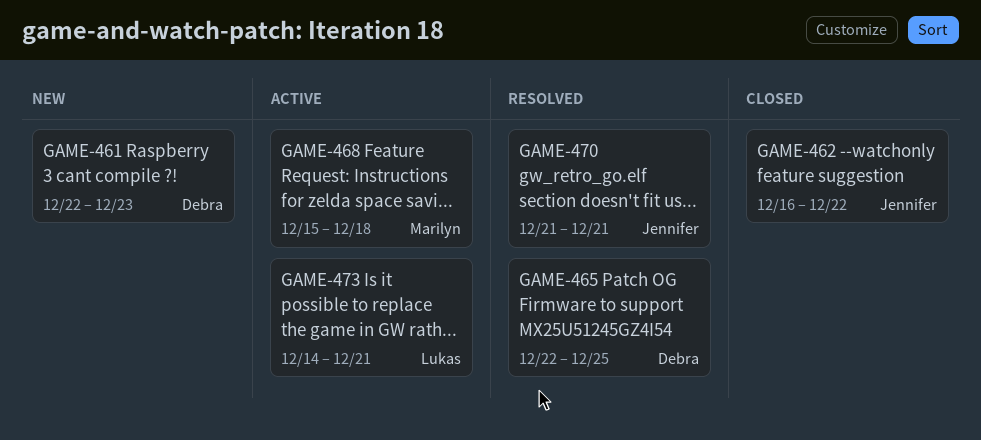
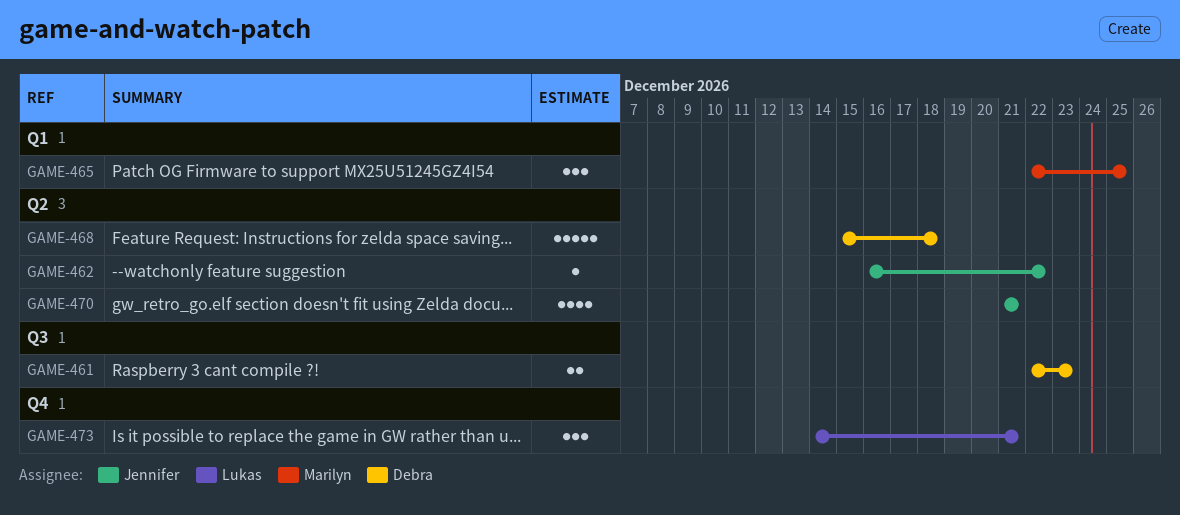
GAME-465, owner: Debra -> Marilyn
GAME-468, owner: Marilyn -> Debra

